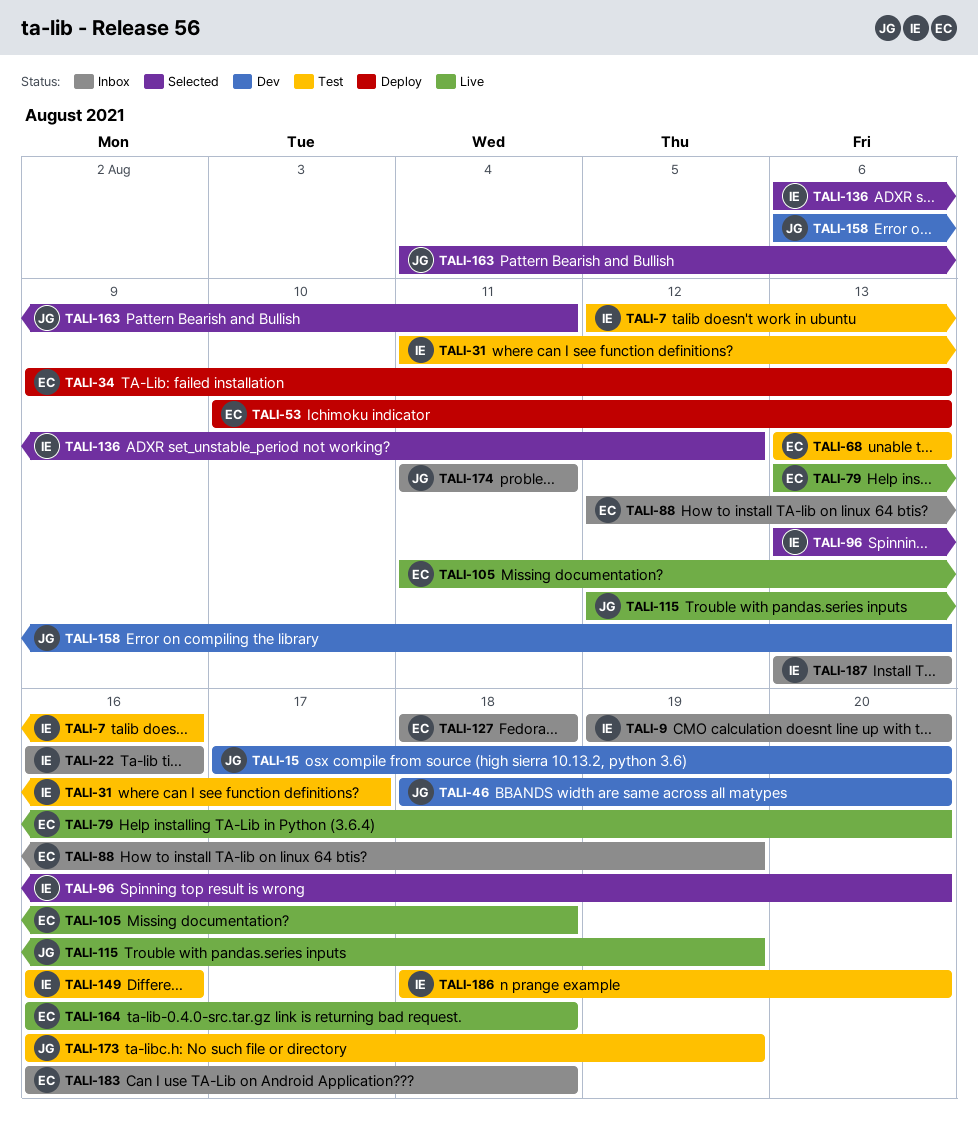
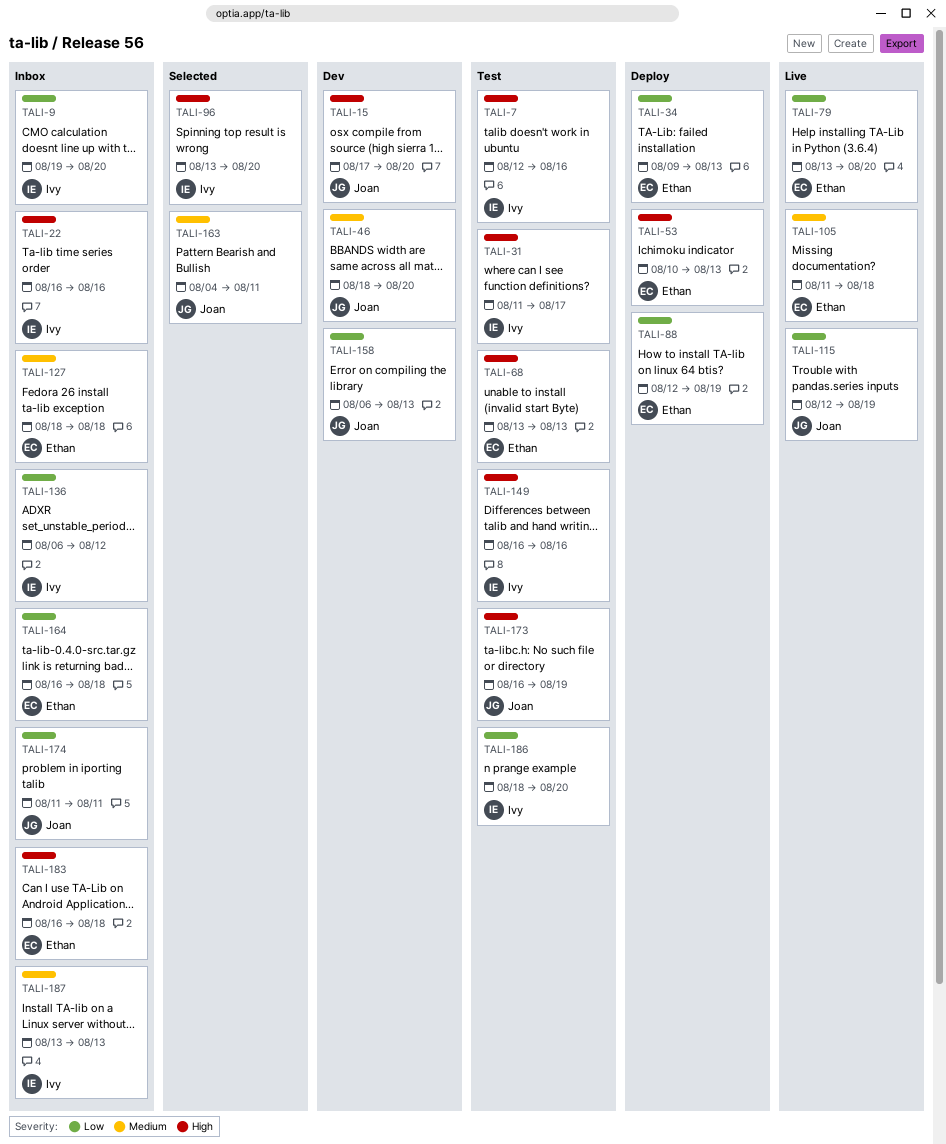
TALI-88, status: Inbox -> Deploy
TALI-136, status: Selected -> Inbox
TALI-164, status: Live -> Inbox

